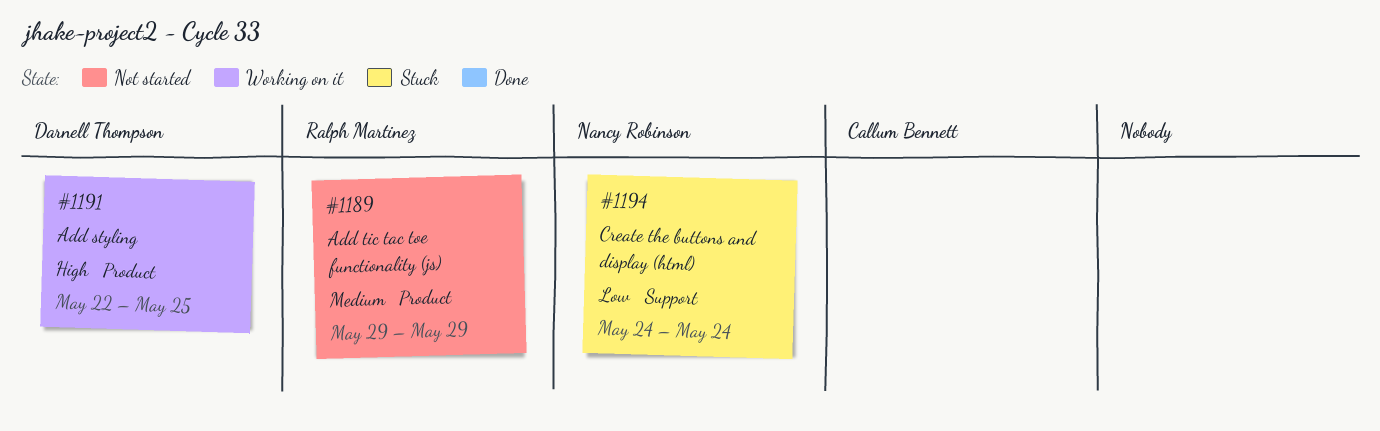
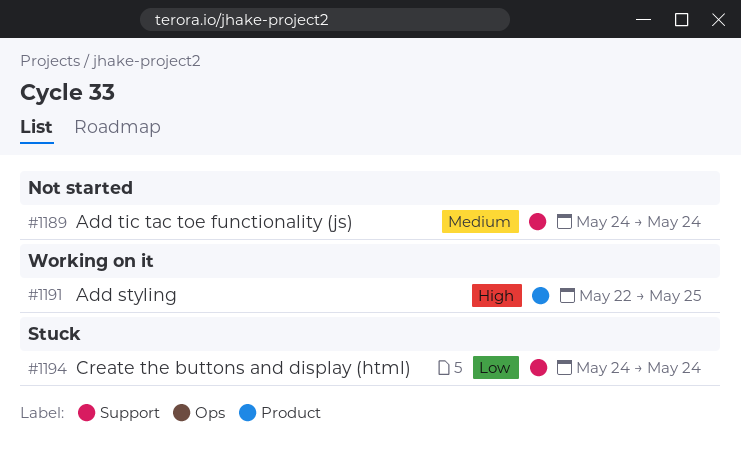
#1189, label: Product -> Support
#1189, start: May 29 -> May 24
#1189, due: May 29 -> May 24

